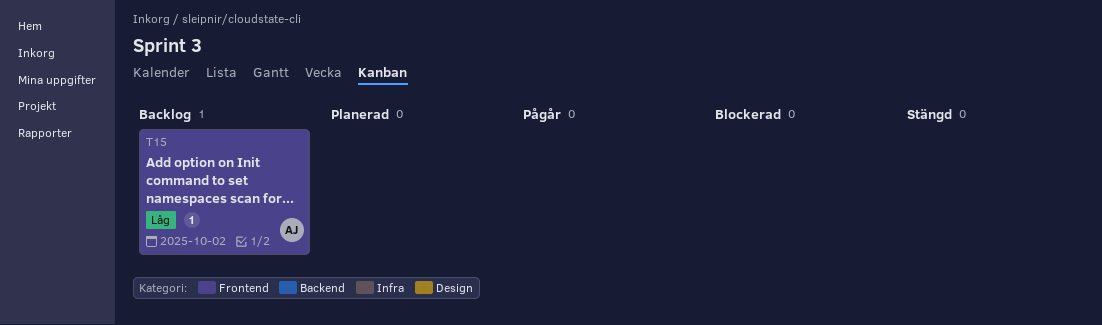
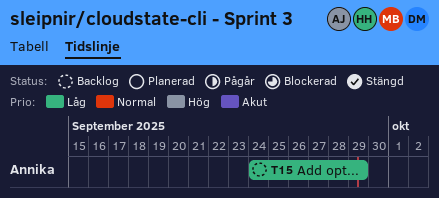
T15, due: Oct 2 -> Sep 29

